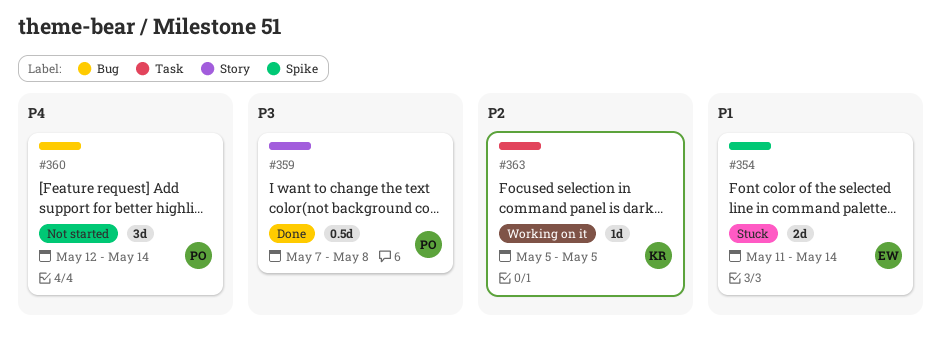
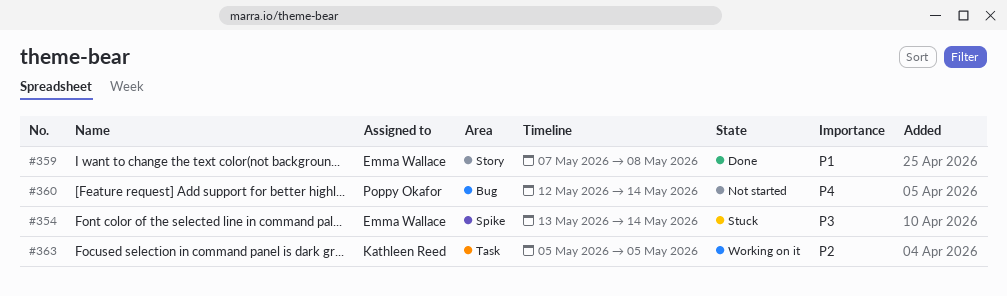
#354, priority: P1 -> P3
#354, start: May 11 -> May 13
#359, owner: Poppy Okafor -> Emma Wallace
#359, priority: P3 -> P1

